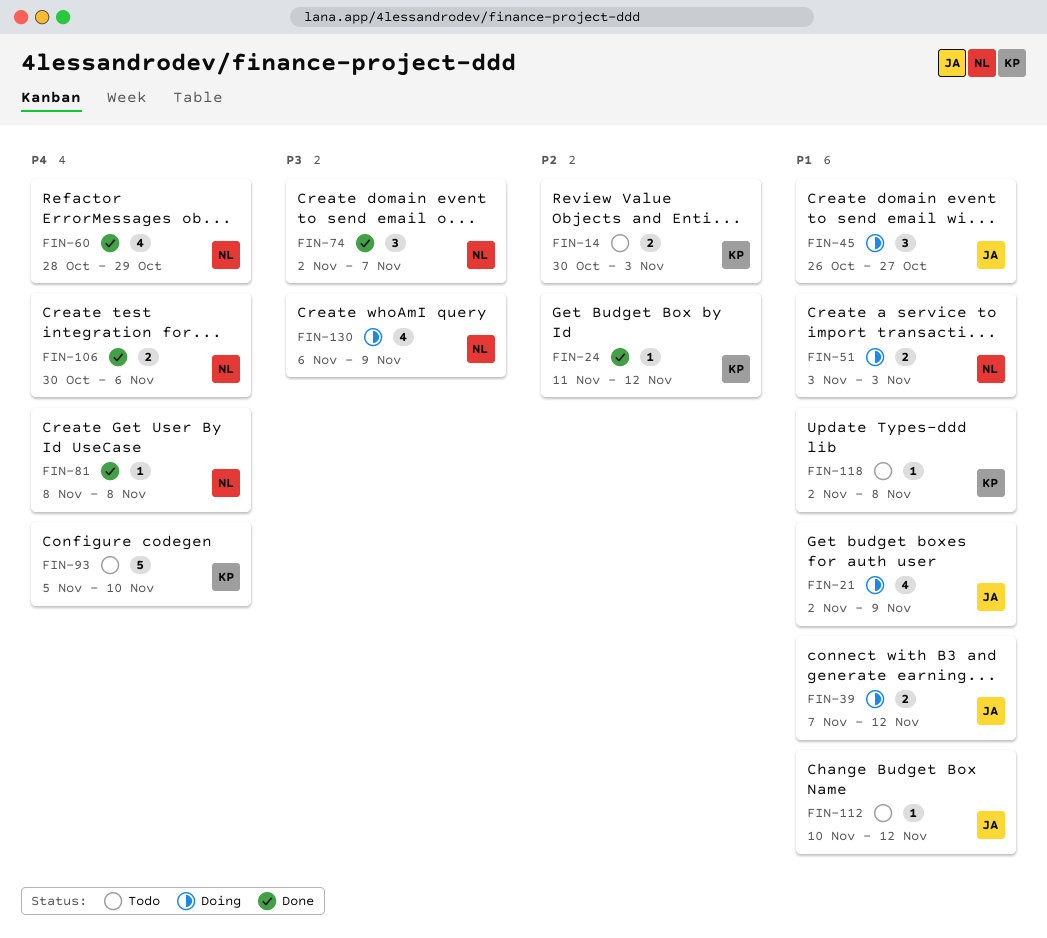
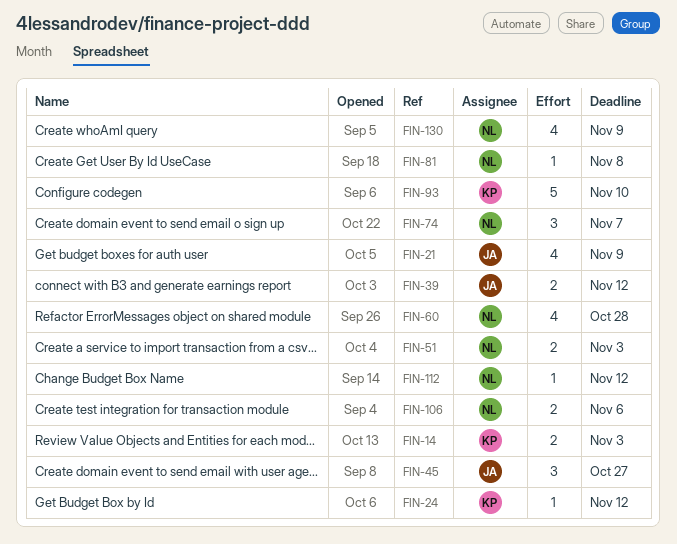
FIN-60, due: Oct 29 -> Oct 28
FIN-112, owner: JA -> NL
FIN-118: present -> none

